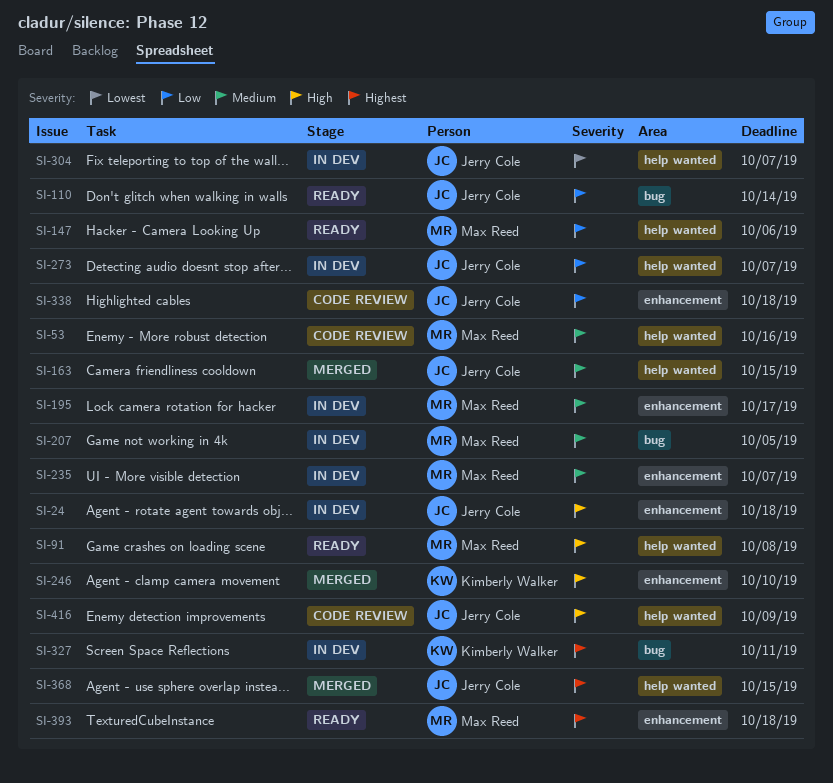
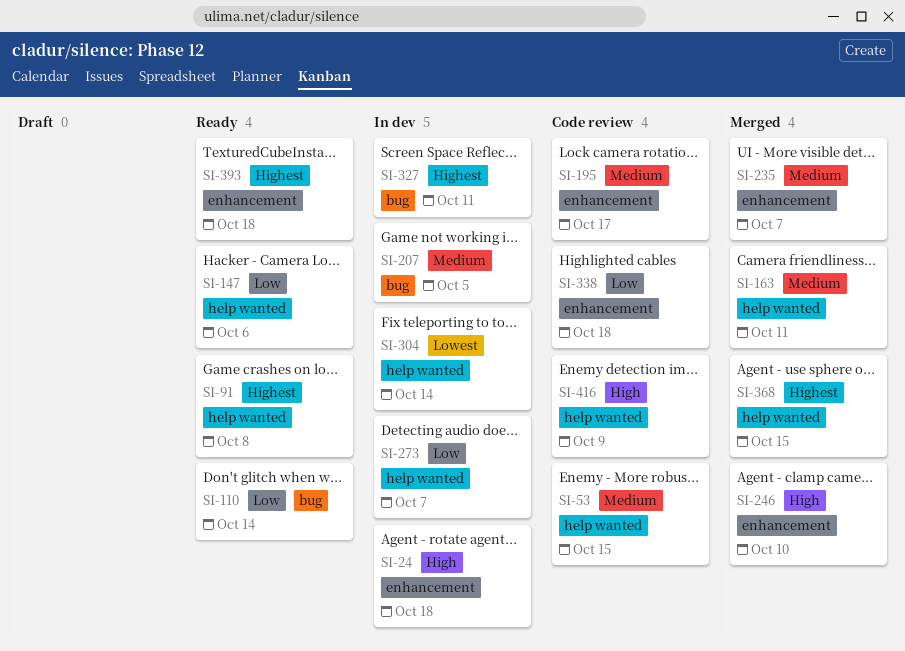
SI-53, due: Oct 16 -> Oct 15
SI-91, priority: High -> Highest
SI-163, due: Oct 15 -> Oct 11
SI-195, status: In dev -> Code review
SI-235, status: In dev -> Merged
SI-304, due: Oct 7 -> Oct 14

